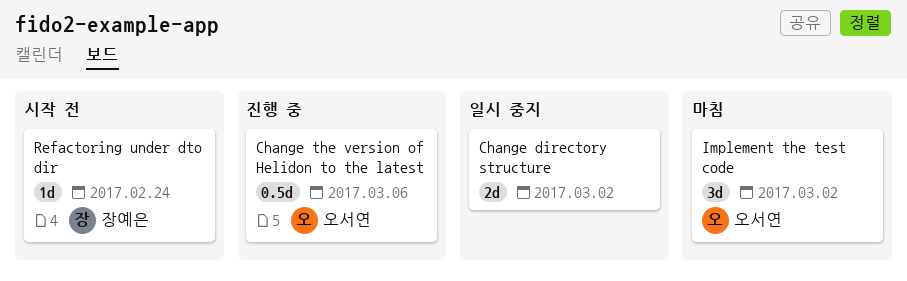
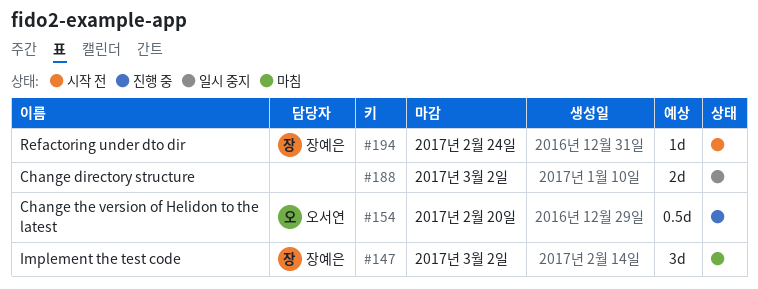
Change the version of Helidon to the latest, due: Mar 6 -> Feb 20
Implement the test code, owner: 오서연 -> 장예은

